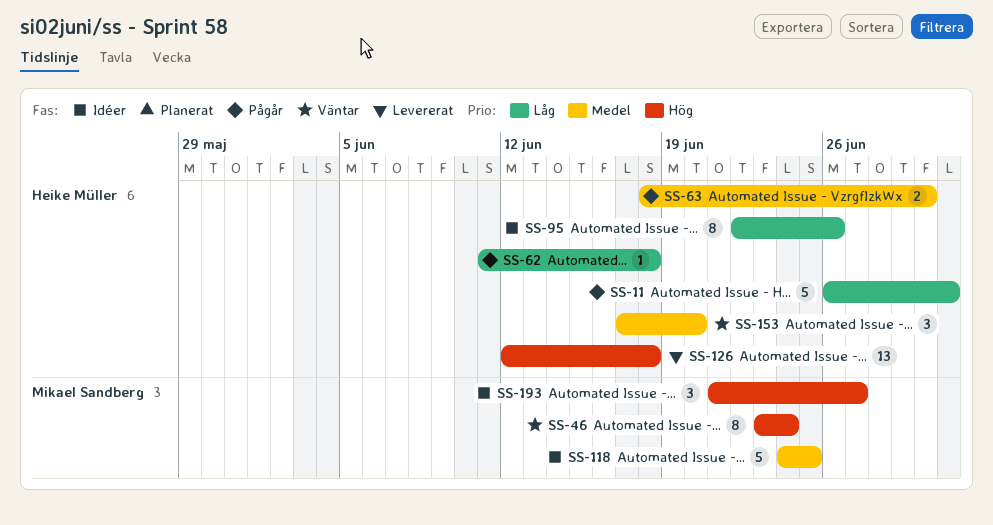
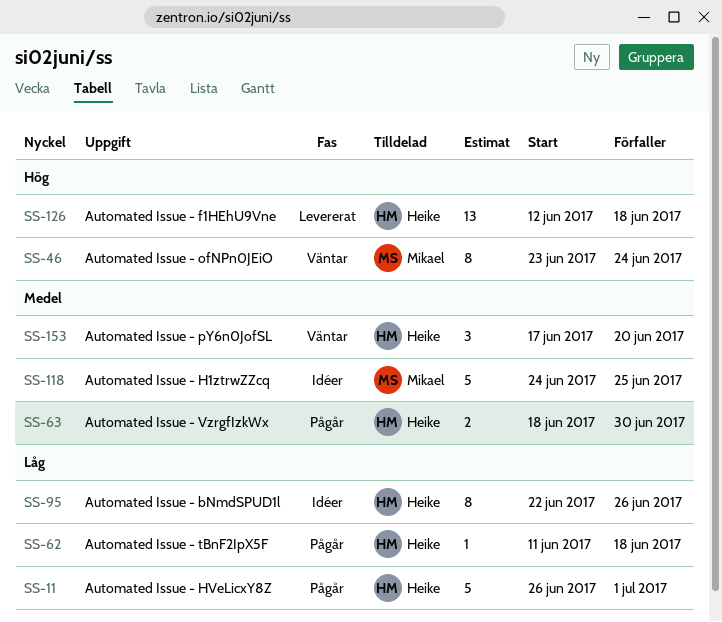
SS-193: present -> none

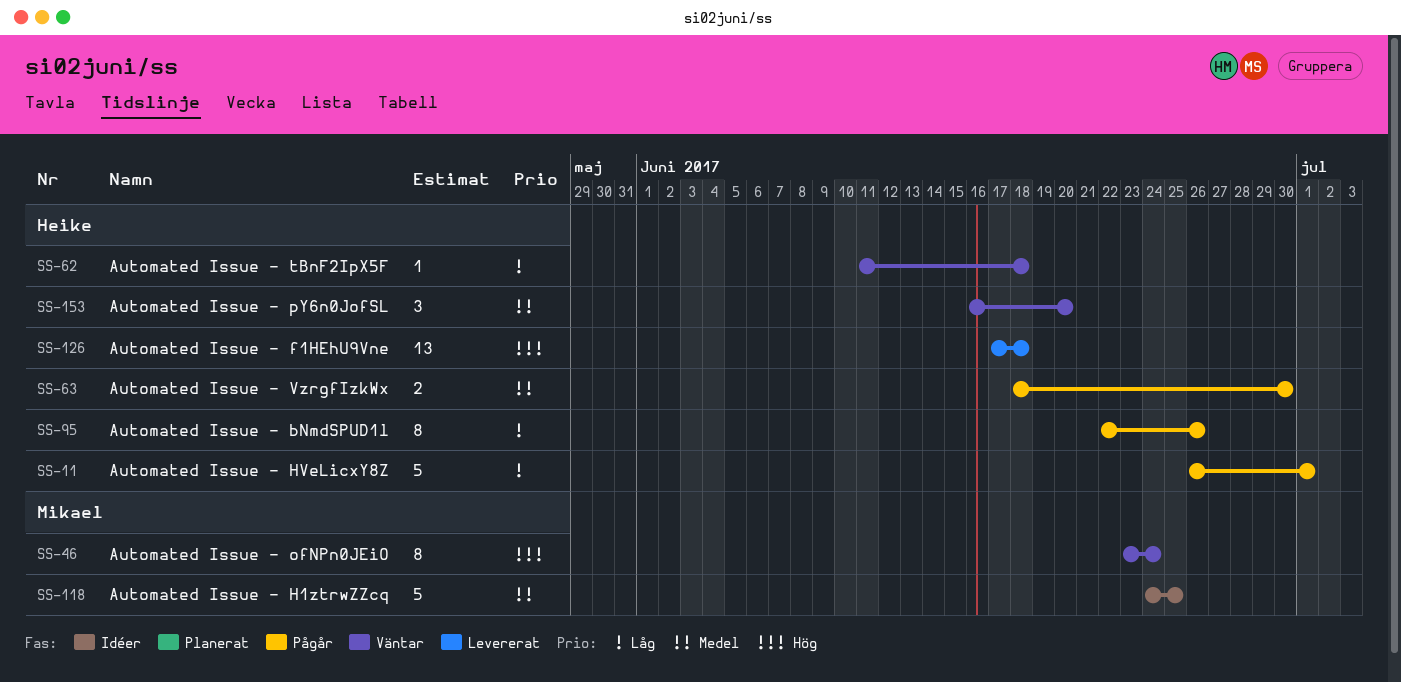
SS-62, status: Pågår -> Väntar
SS-95, status: Idéer -> Pågår
SS-126, start: Jun 12 -> Jun 17
SS-153, start: Jun 17 -> Jun 16

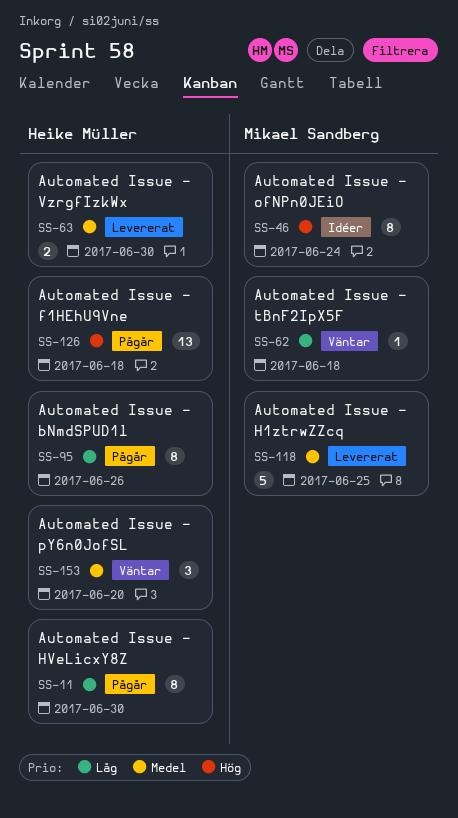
SS-11, estimate: 5 -> 8
SS-11, due: Jul 1 -> Jun 30
SS-46, status: Väntar -> Idéer
SS-62, owner: Heike Müller -> Mikael Sandberg
SS-63, status: Pågår -> Levererat
SS-118, status: Idéer -> Levererat
SS-126, status: Levererat -> Pågår

